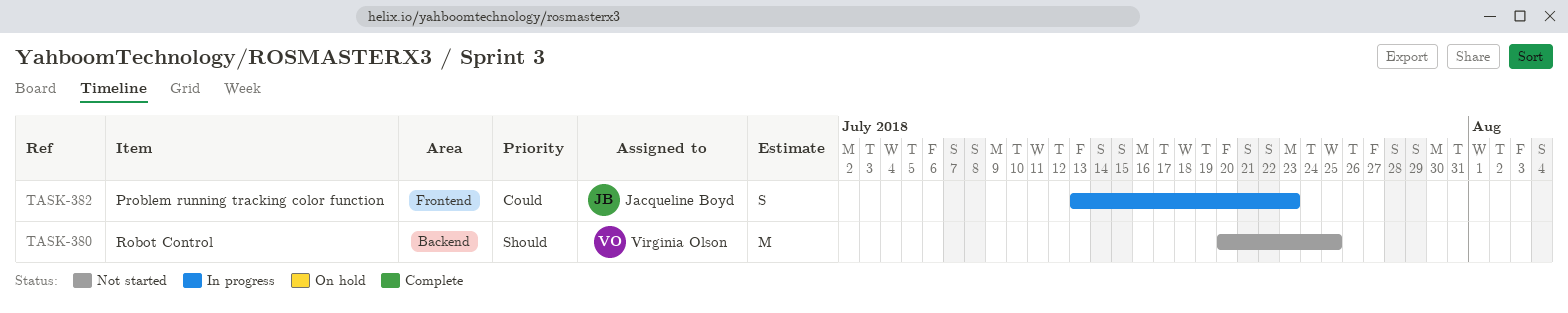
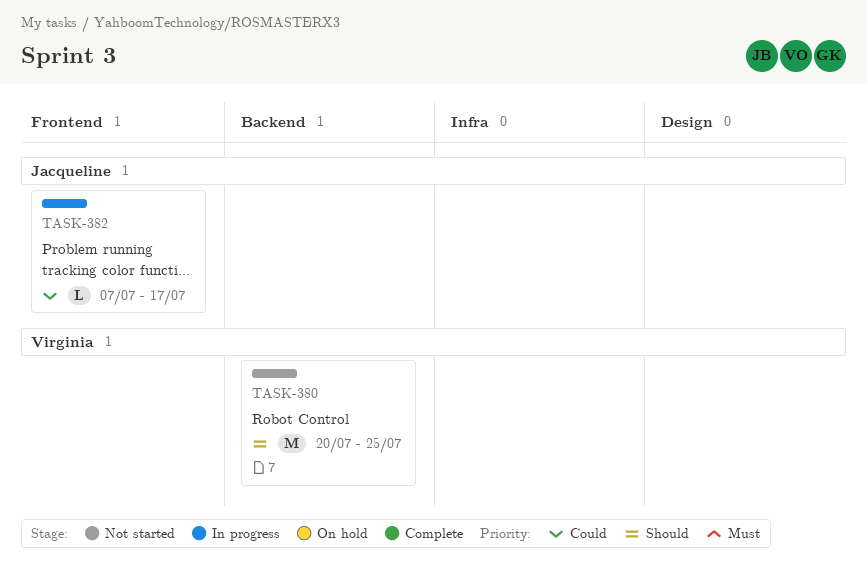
TASK-382, estimate: S -> L
TASK-382, start: Jul 13 -> Jul 7
TASK-382, due: Jul 23 -> Jul 17

